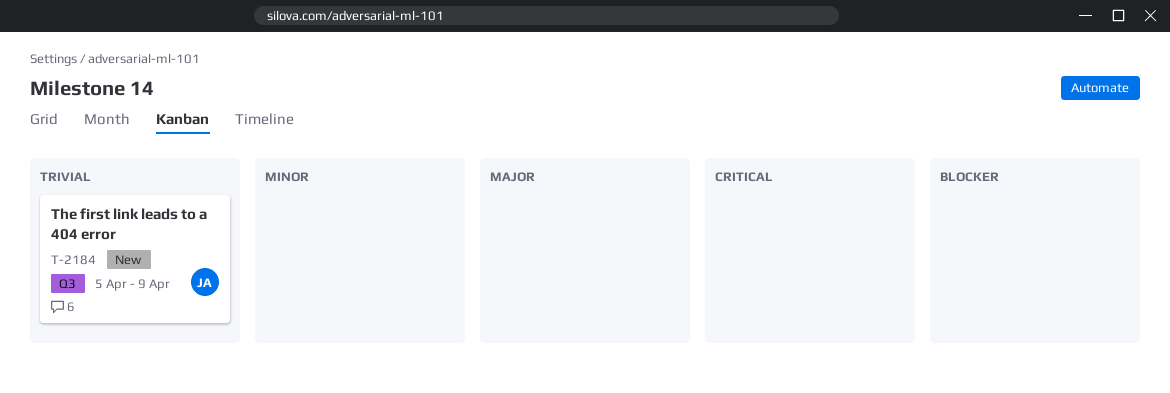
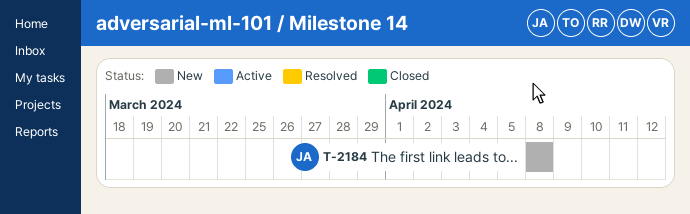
T-2184, start: Apr 5 -> Apr 8
T-2184, due: Apr 9 -> Apr 8

